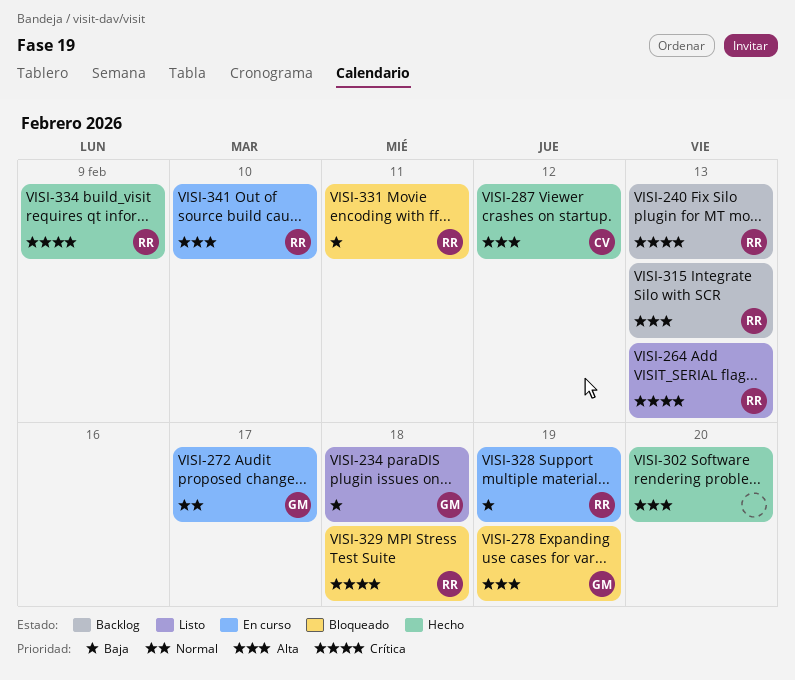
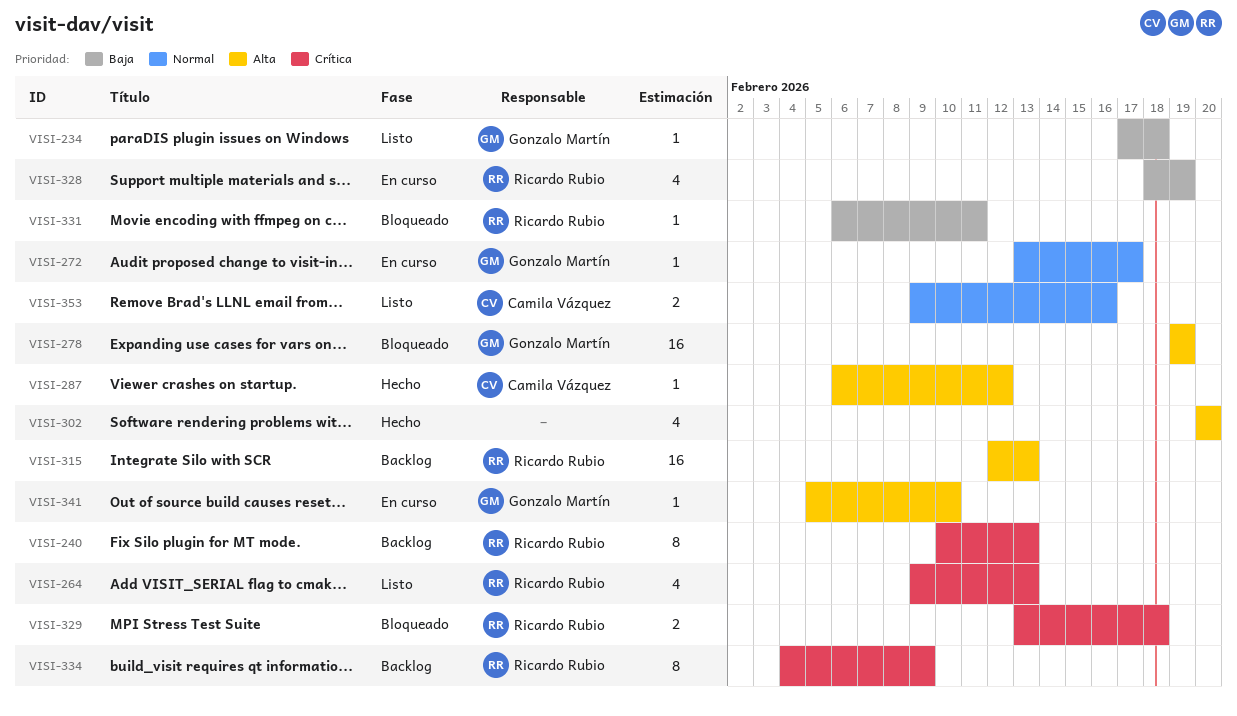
VISI-334, status: Hecho -> Backlog
VISI-341, owner: Ricardo Rubio -> Gonzalo Martín
VISI-353: none -> present

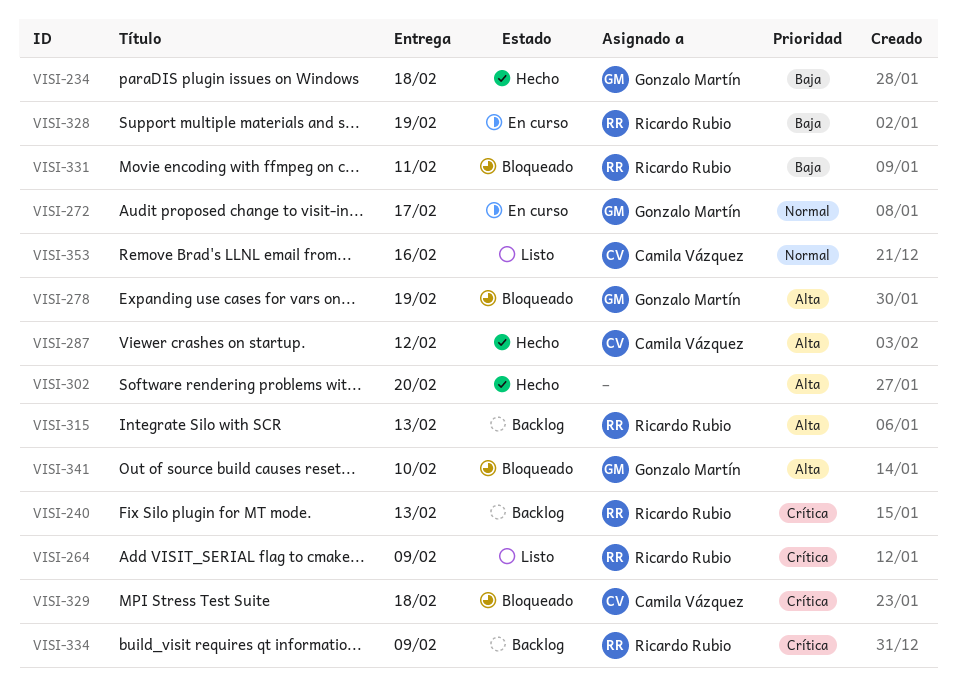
VISI-234, status: Listo -> Hecho
VISI-264, due: Feb 13 -> Feb 9
VISI-329, owner: Ricardo Rubio -> Camila Vázquez
VISI-341, status: En curso -> Bloqueado

